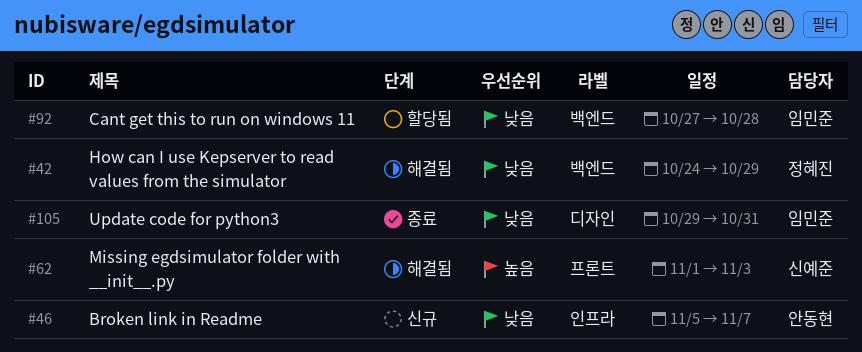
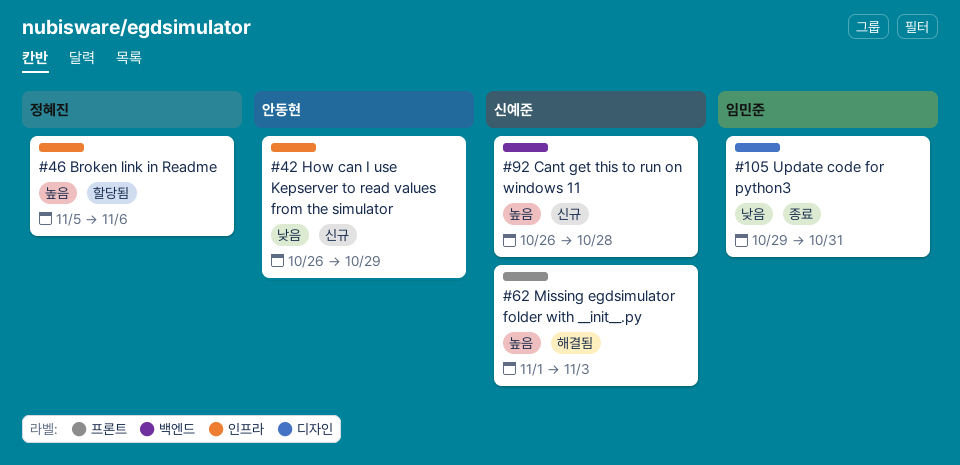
#42, status: 해결됨 -> 신규
#42, owner: 정혜진 -> 안동현
#42, label: 백엔드 -> 인프라
#42, start: Oct 24 -> Oct 26
#46, status: 신규 -> 할당됨
#46, owner: 안동현 -> 정혜진
#46, priority: 낮음 -> 높음
#46, due: Nov 7 -> Nov 6
#92, status: 할당됨 -> 신규
#92, owner: 임민준 -> 신예준
#92, priority: 낮음 -> 높음
#92, start: Oct 27 -> Oct 26

